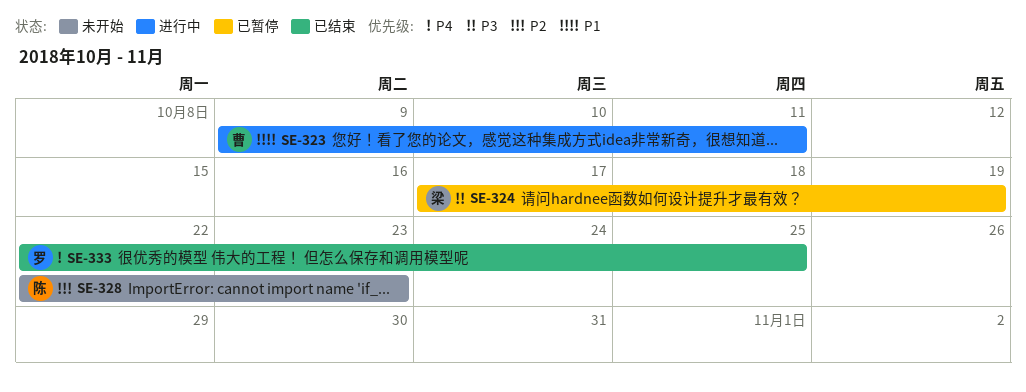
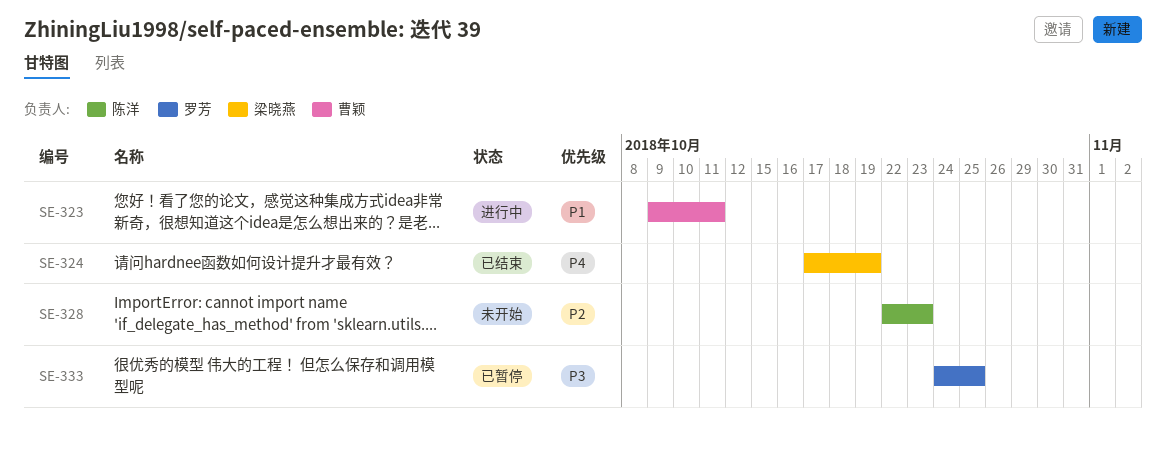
SE-324, status: 已暂停 -> 已结束
SE-324, priority: P3 -> P4
SE-333, status: 已结束 -> 已暂停
SE-333, priority: P4 -> P3
SE-333, start: Oct 22 -> Oct 24

